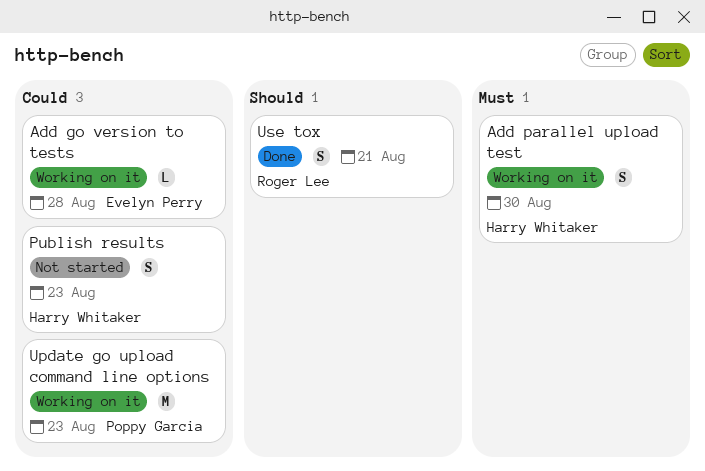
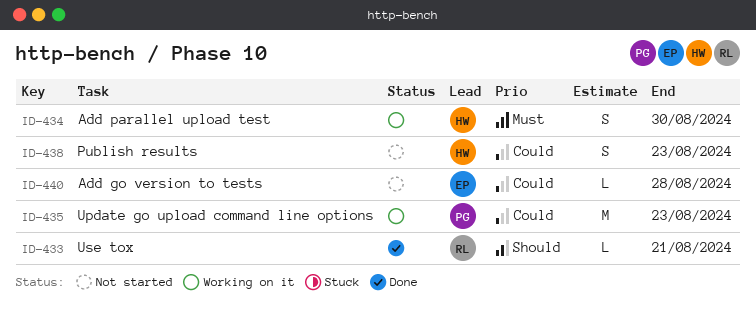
Add go version to tests, status: Working on it -> Not started
Use tox, estimate: S -> L

